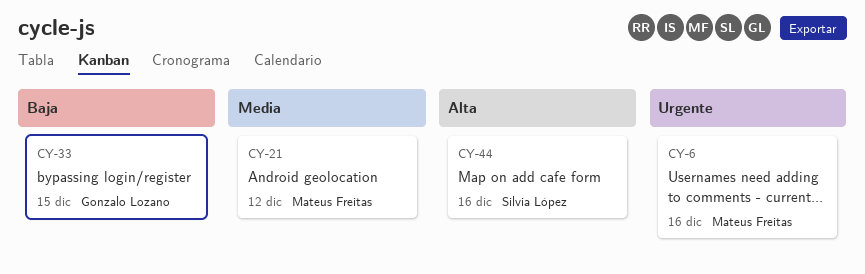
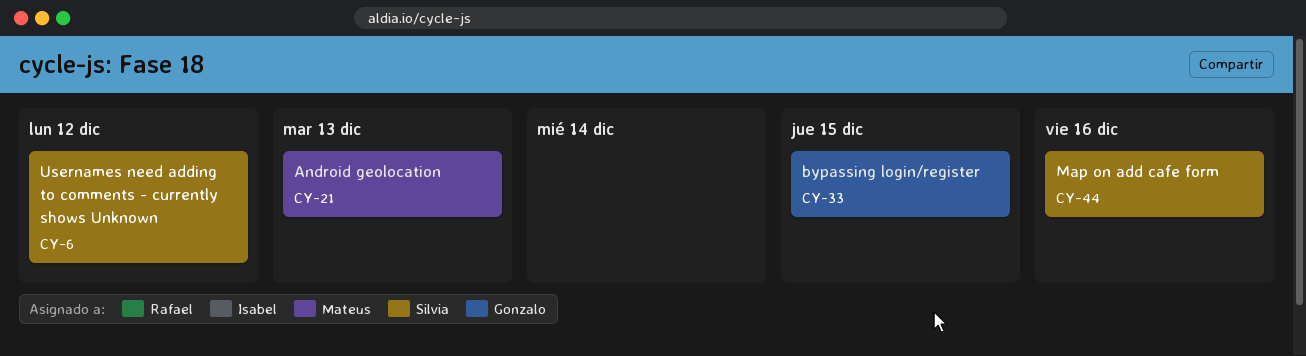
CY-6, owner: Mateus Freitas -> Silvia López
CY-6, due: Dec 16 -> Dec 12
CY-21, due: Dec 12 -> Dec 13

